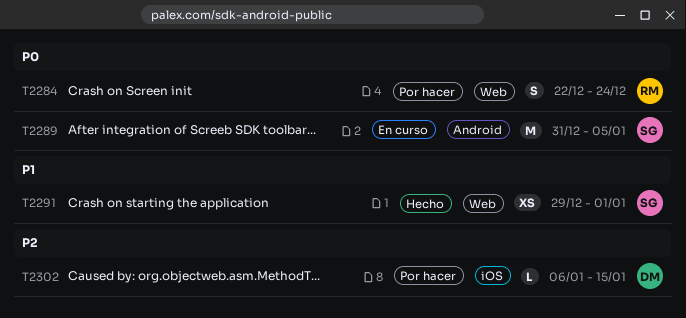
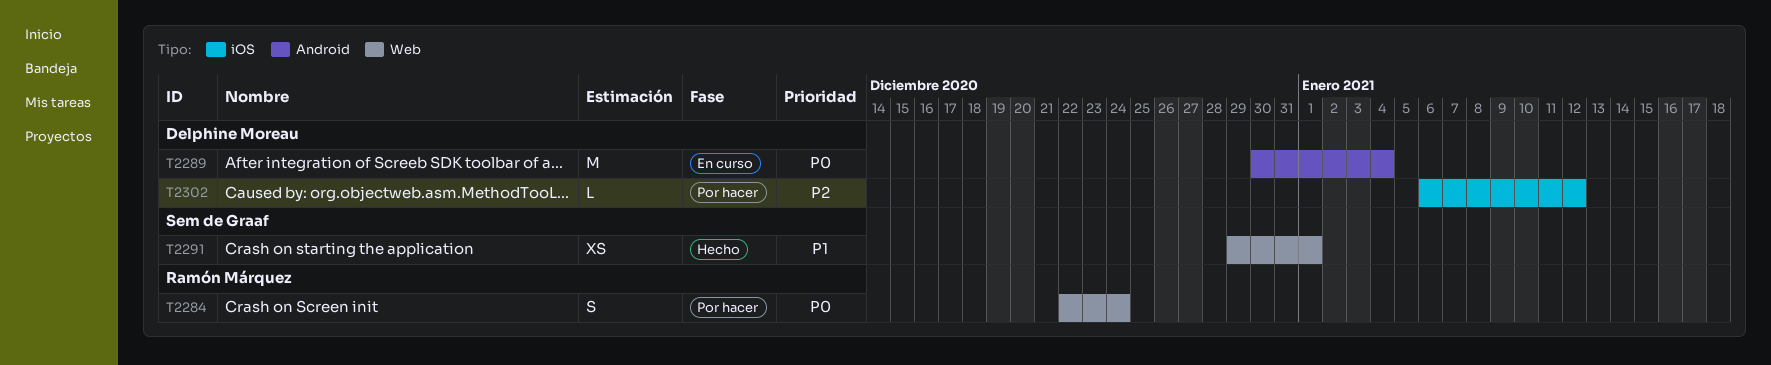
T2289, owner: Sem de Graaf -> Delphine Moreau
T2289, start: Dec 31 -> Dec 30
T2289, due: Jan 5 -> Jan 4
T2302, due: Jan 15 -> Jan 12

